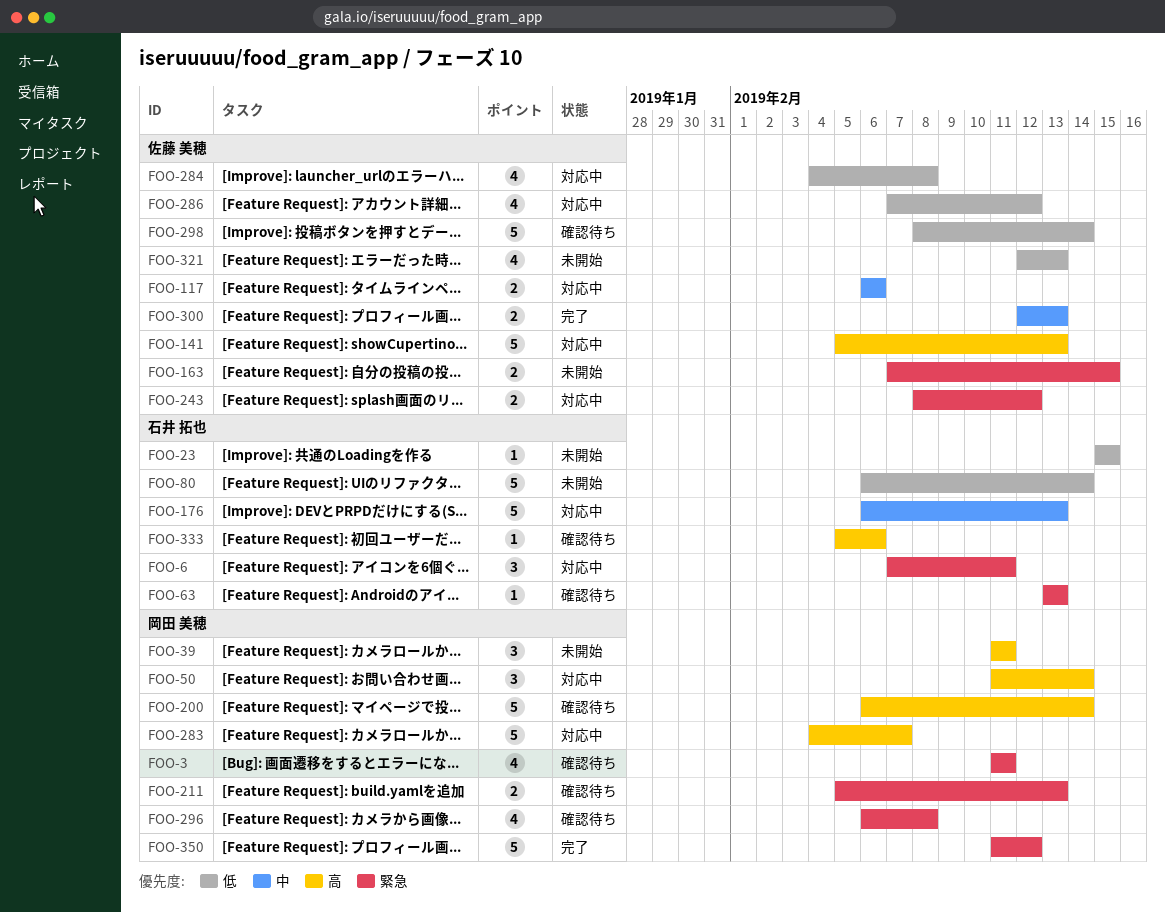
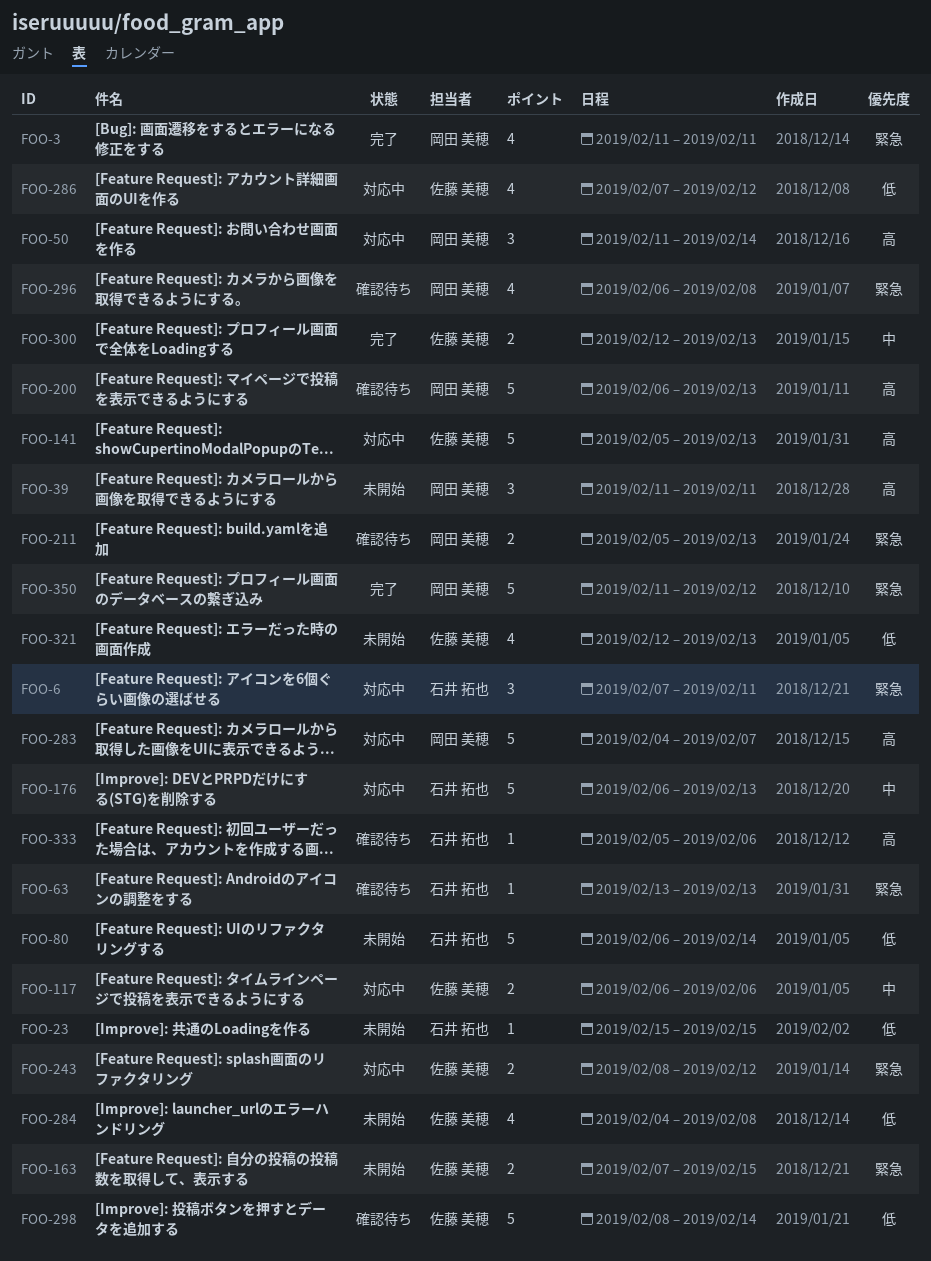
FOO-3, status: 確認待ち -> 完了
FOO-200, due: Feb 14 -> Feb 13
FOO-284, status: 対応中 -> 未開始

